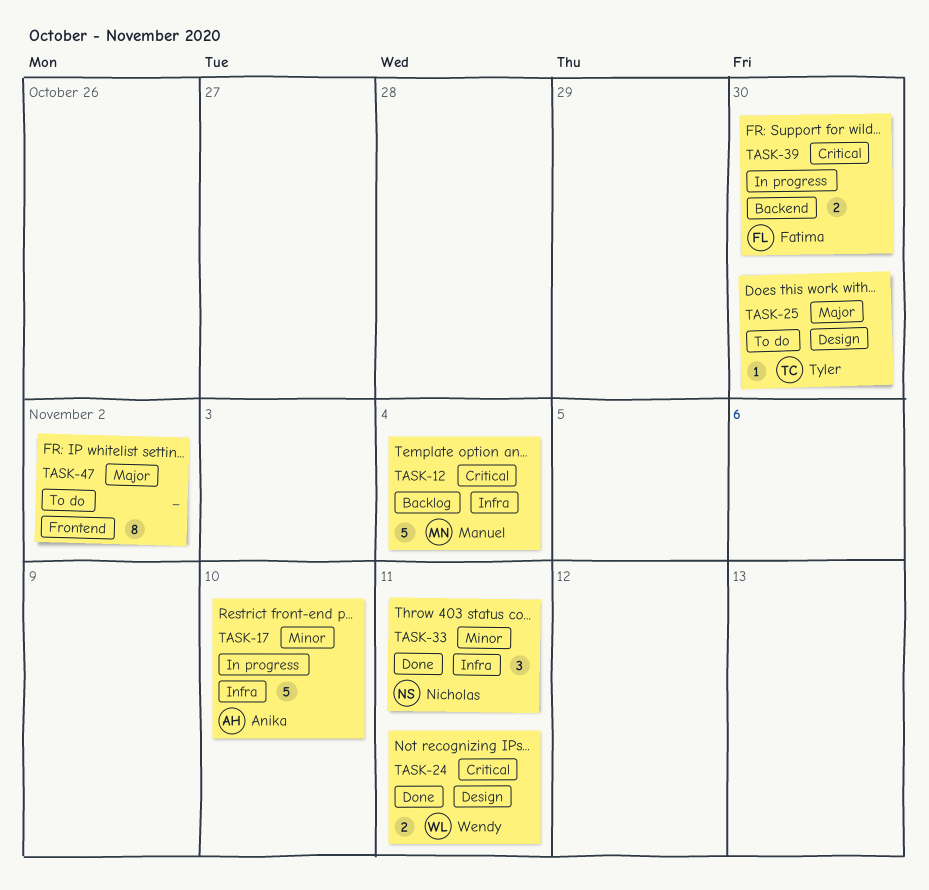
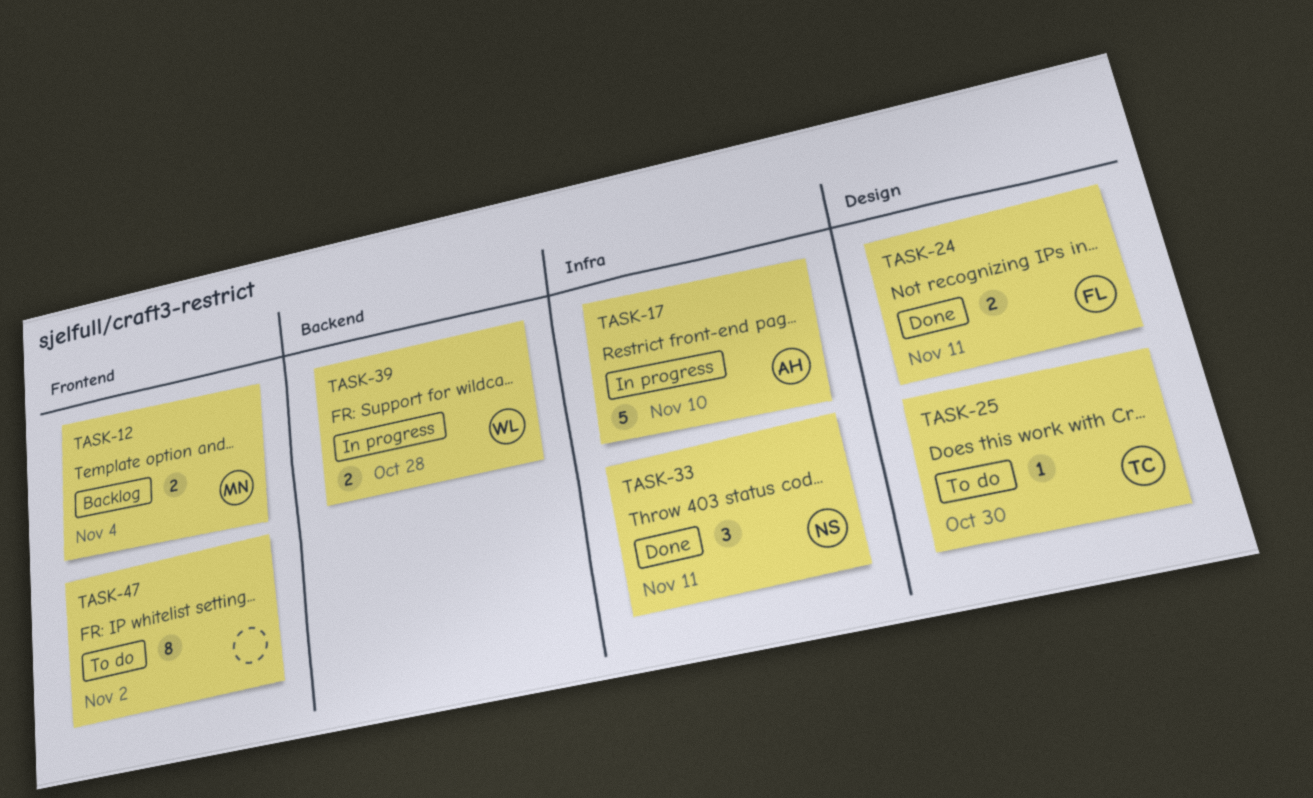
TASK-12, label: Infra -> Frontend
TASK-12, estimate: 5 -> 2
TASK-24, owner: Wendy -> Fatima
TASK-39, owner: Fatima -> Wendy
TASK-39, due: Oct 30 -> Oct 28

